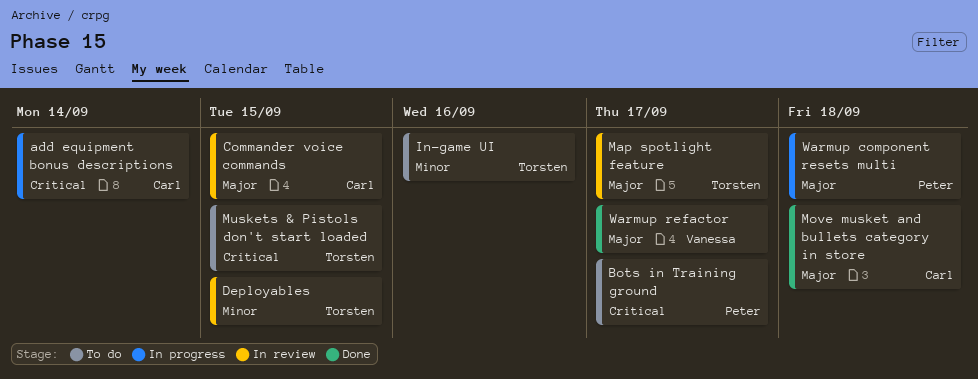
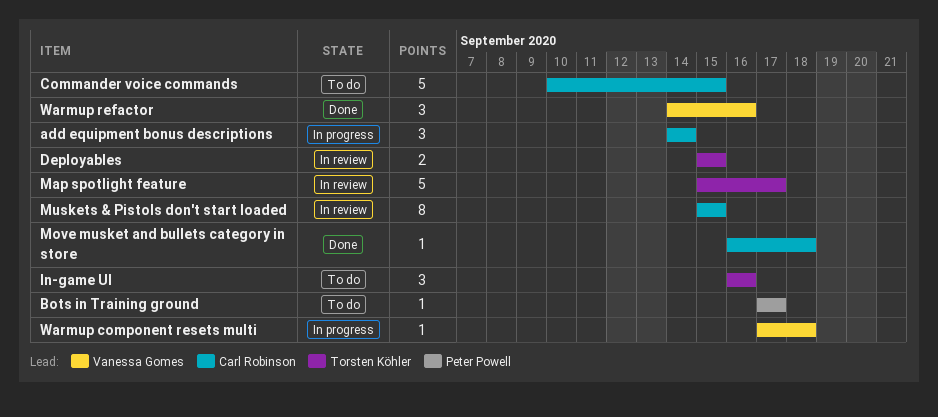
Commander voice commands, status: In review -> To do
Muskets & Pistols don't start loaded, status: To do -> In review
Muskets & Pistols don't start loaded, owner: Torsten Köhler -> Carl Robinson
Warmup component resets multi, owner: Peter Powell -> Vanessa Gomes
Warmup refactor, due: Sep 17 -> Sep 16

